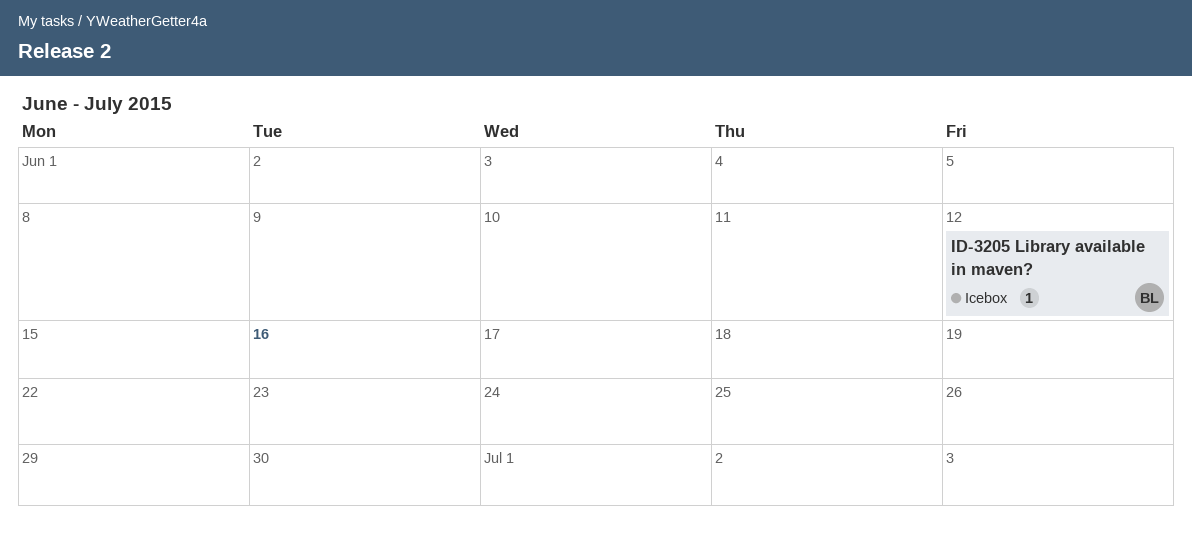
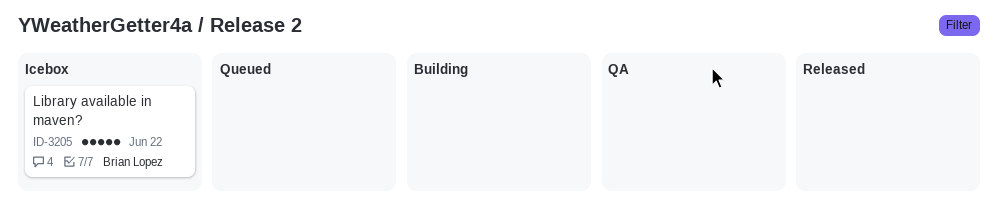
ID-3205, estimate: 1 -> 5
ID-3205, due: Jun 12 -> Jun 22

